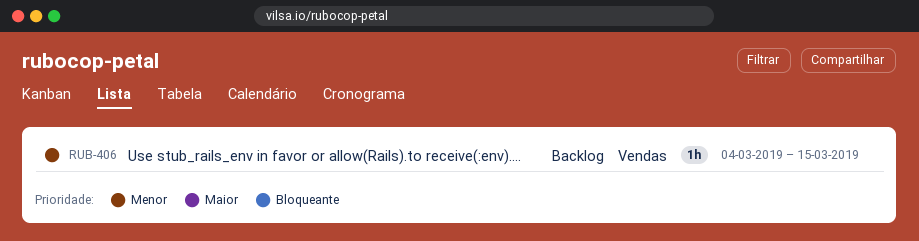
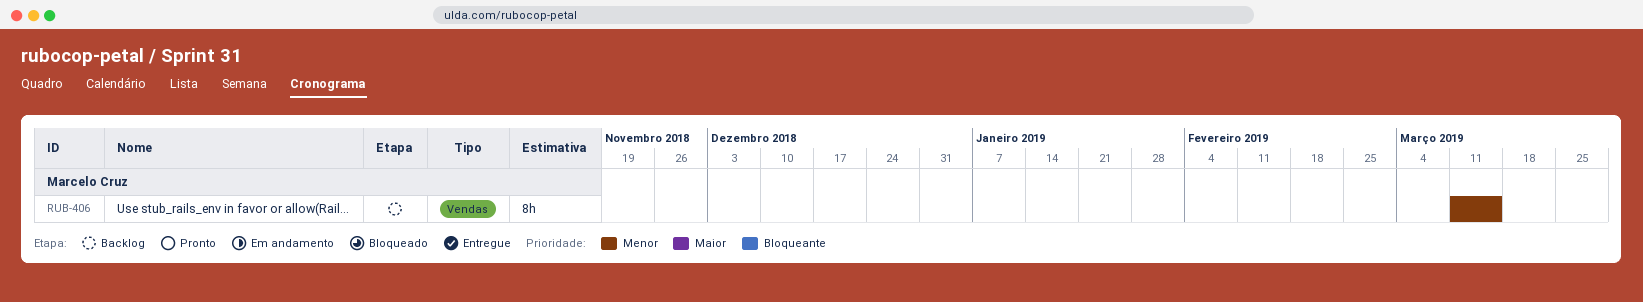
RUB-406, estimate: 1h -> 8h
RUB-406, start: Mar 4 -> Mar 11

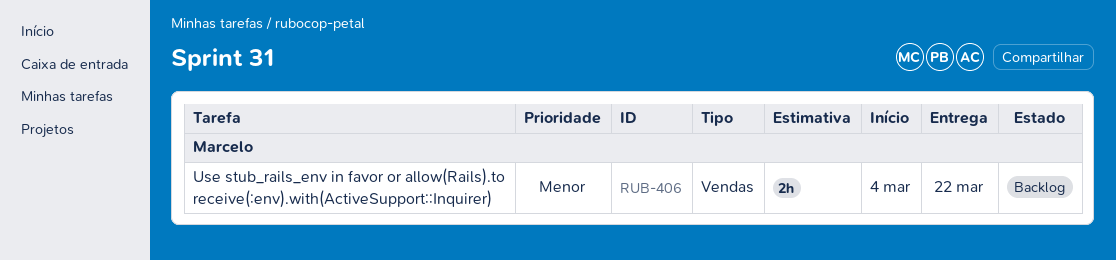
RUB-406, estimate: 8h -> 2h
RUB-406, start: Mar 11 -> Mar 4
RUB-406, due: Mar 15 -> Mar 22

